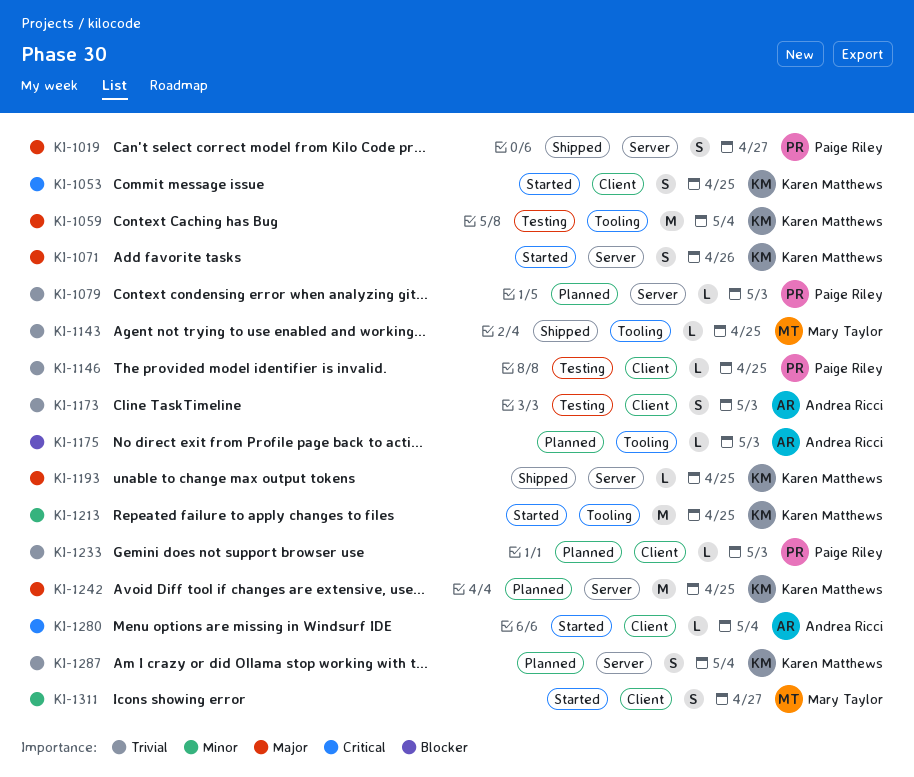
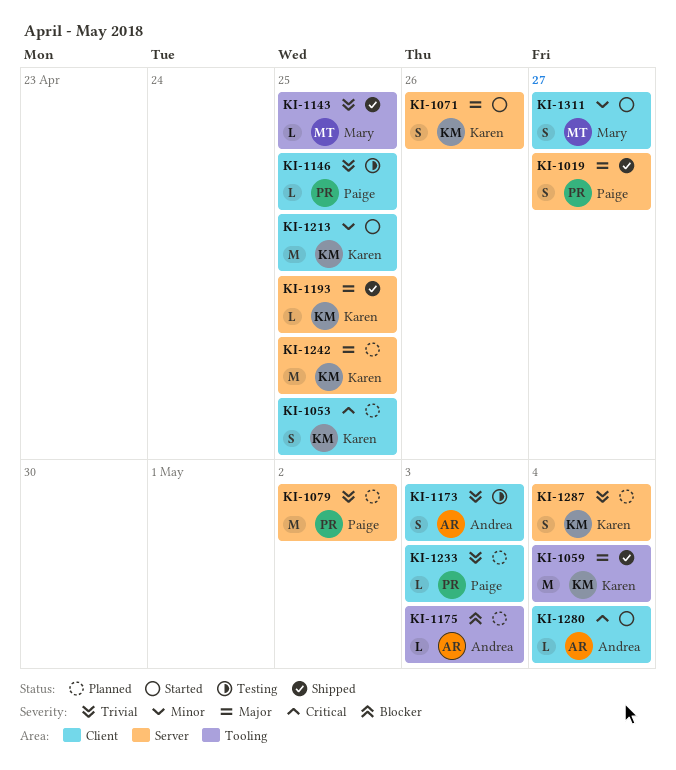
KI-1053, status: Started -> Planned
KI-1059, status: Testing -> Shipped
KI-1079, estimate: L -> M
KI-1079, due: May 3 -> May 2
KI-1213, label: Tooling -> Client

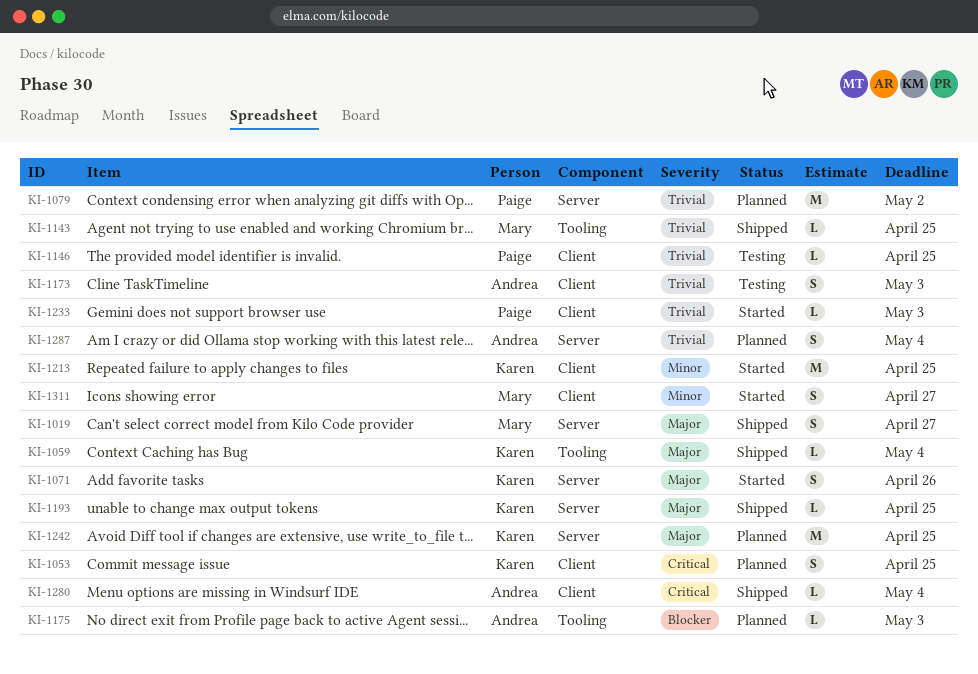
KI-1019, owner: Paige -> Mary
KI-1059, estimate: M -> L
KI-1233, status: Planned -> Started
KI-1280, status: Started -> Shipped
KI-1287, owner: Karen -> Andrea

